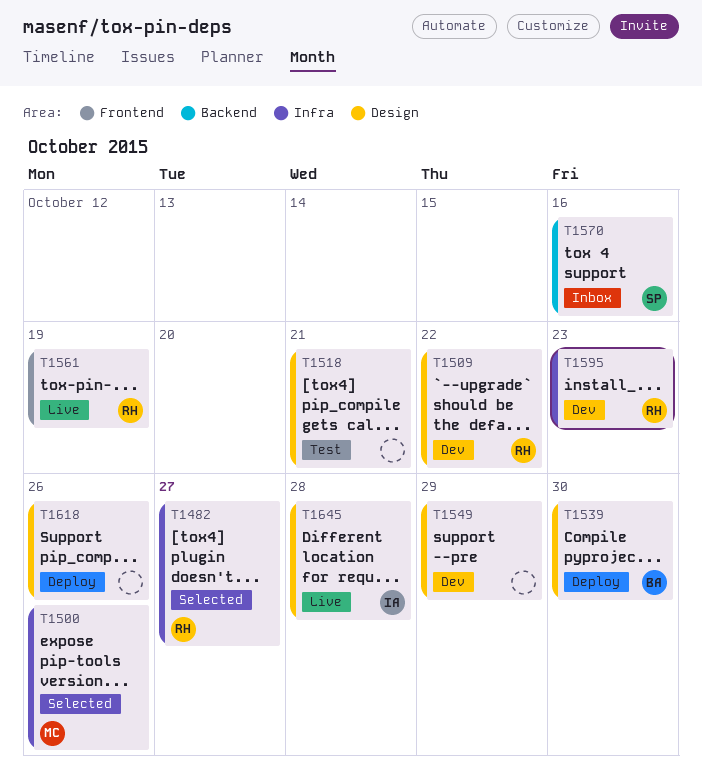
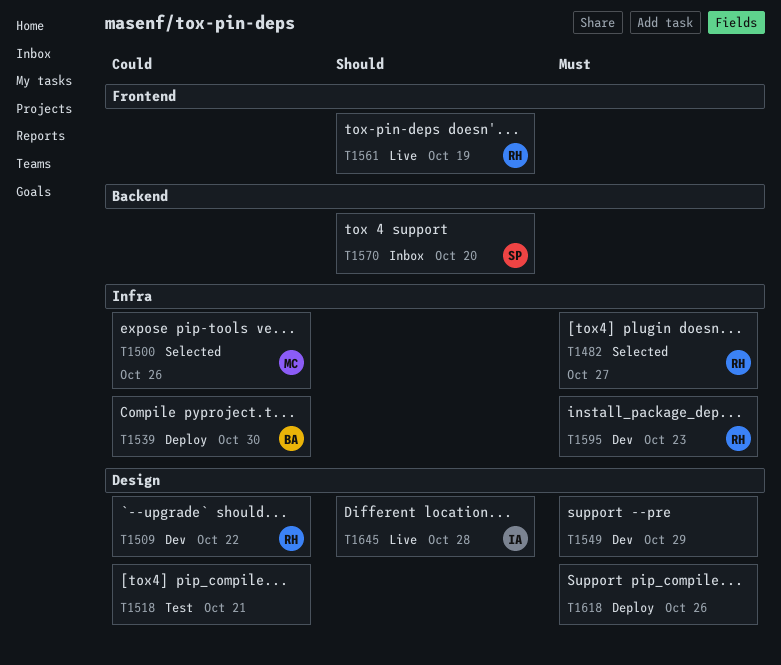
T1539, label: Design -> Infra
T1570, due: Oct 16 -> Oct 20

